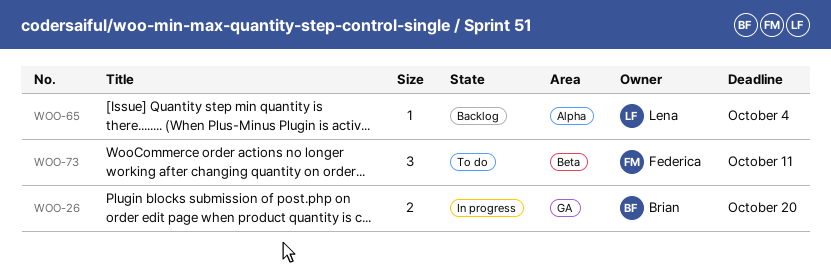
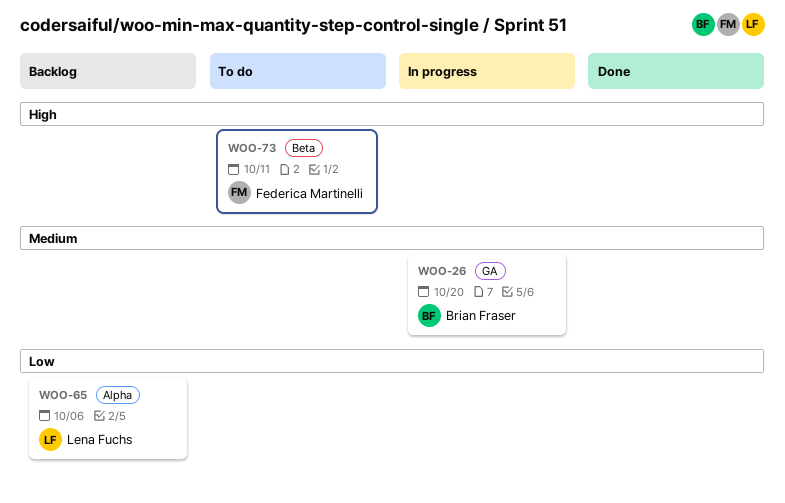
WOO-65, due: Oct 4 -> Oct 6

